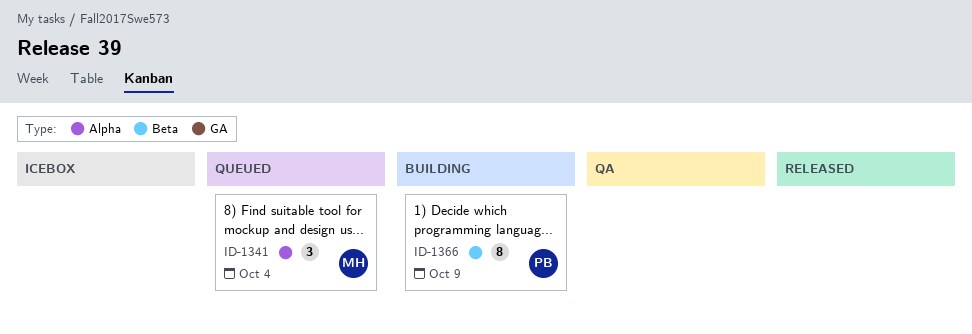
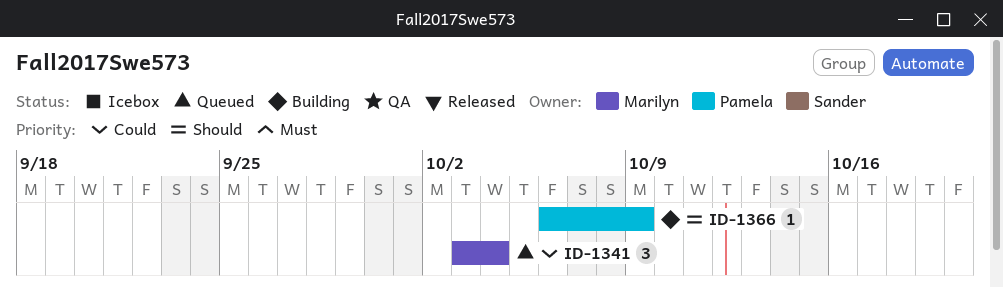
ID-1366, estimate: 8 -> 1

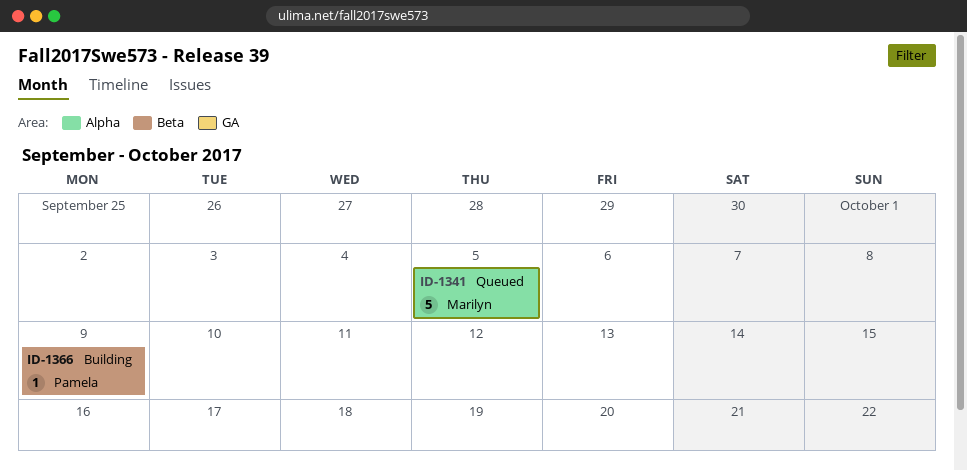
ID-1341, estimate: 3 -> 5
ID-1341, due: Oct 4 -> Oct 5

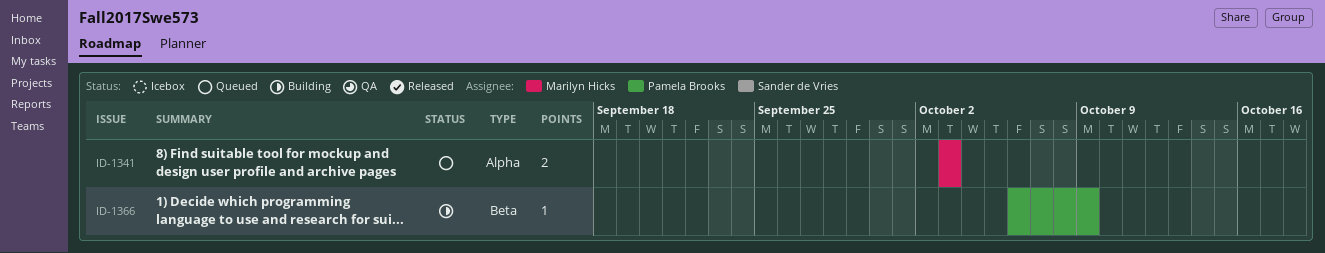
ID-1341, estimate: 5 -> 2
ID-1341, due: Oct 5 -> Oct 3

